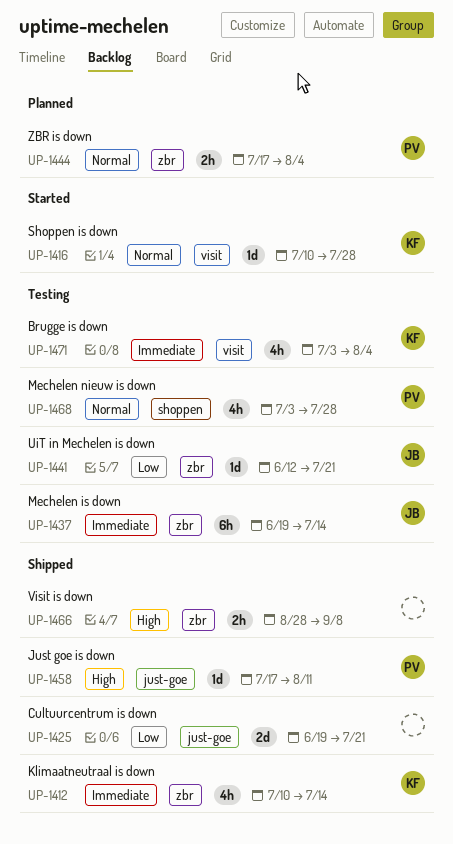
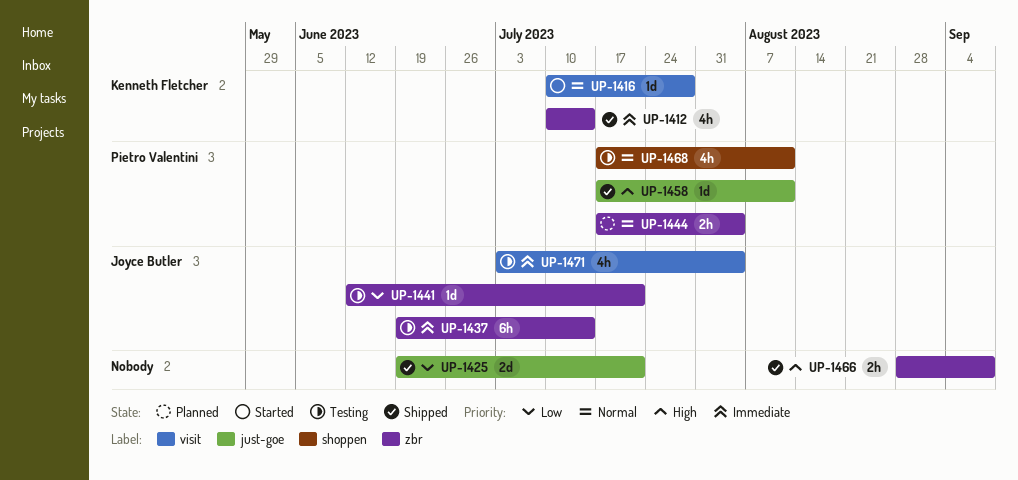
UP-1468, start: Jul 3 -> Jul 17
UP-1468, due: Jul 28 -> Aug 11
UP-1471, owner: Kenneth Fletcher -> Joyce Butler

